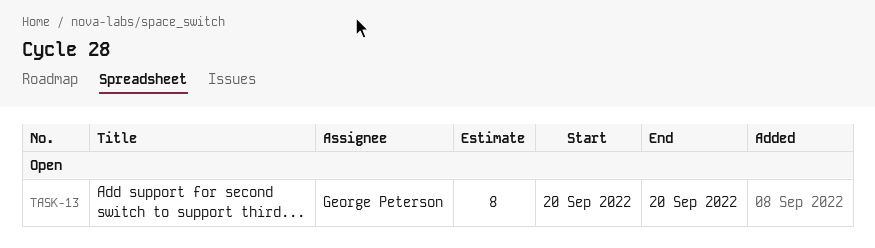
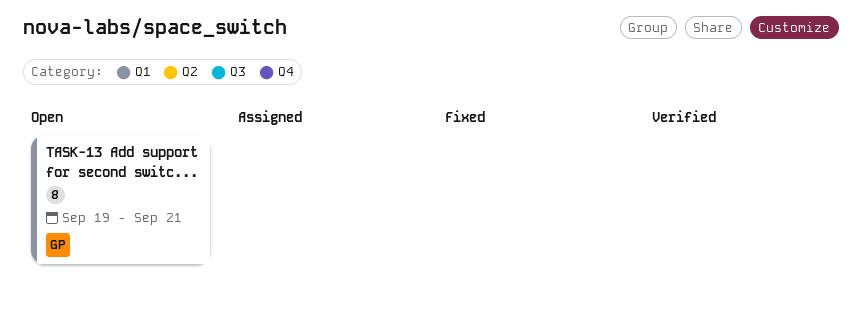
TASK-13, start: Sep 20 -> Sep 19
TASK-13, due: Sep 20 -> Sep 21

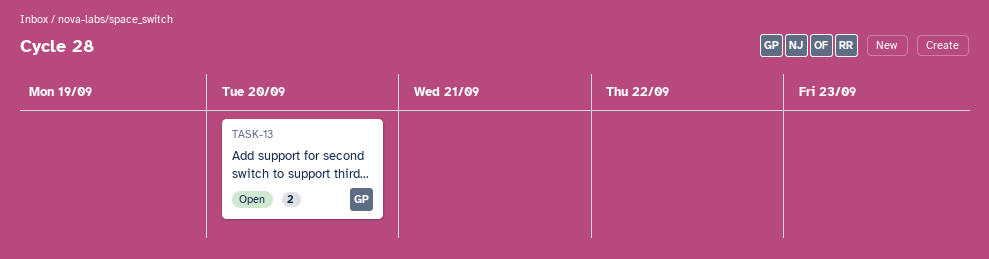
TASK-13, estimate: 8 -> 2
TASK-13, due: Sep 21 -> Sep 20

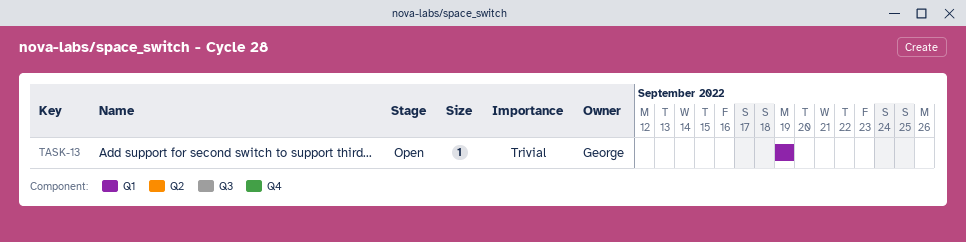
TASK-13, estimate: 2 -> 1
TASK-13, due: Sep 20 -> Sep 19

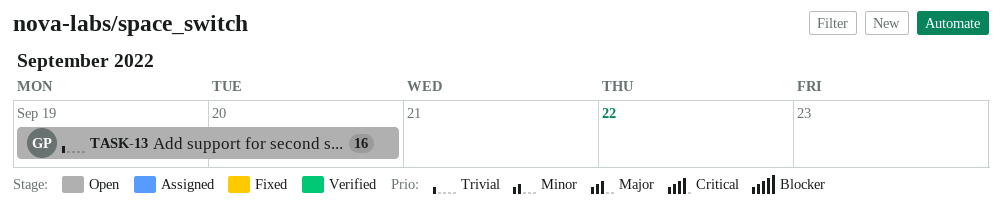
TASK-13, estimate: 1 -> 16
TASK-13, due: Sep 19 -> Sep 20

